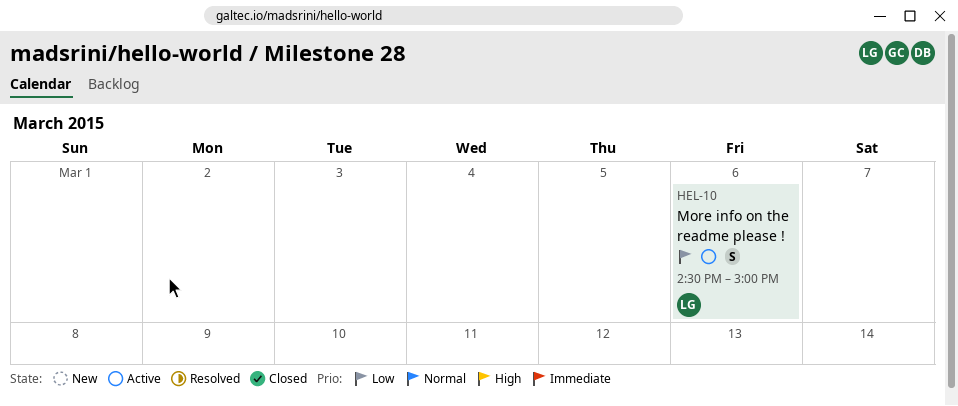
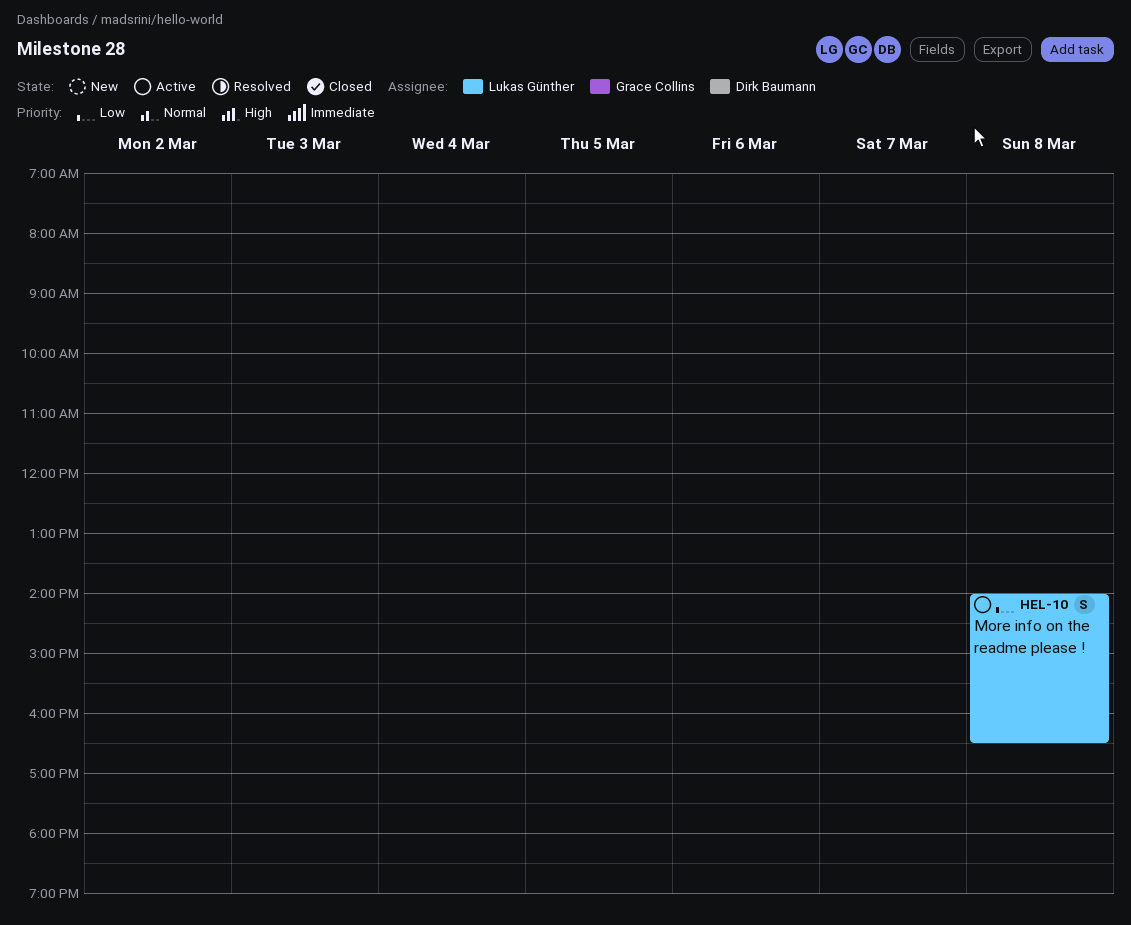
HEL-10, day: Mar 6 -> Mar 8
HEL-10, begins: 14:30 -> 14:00
HEL-10, ends: 15:00 -> 16:30

